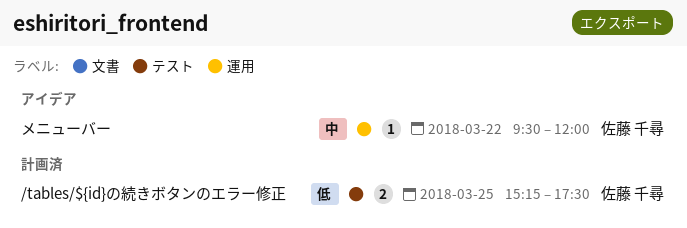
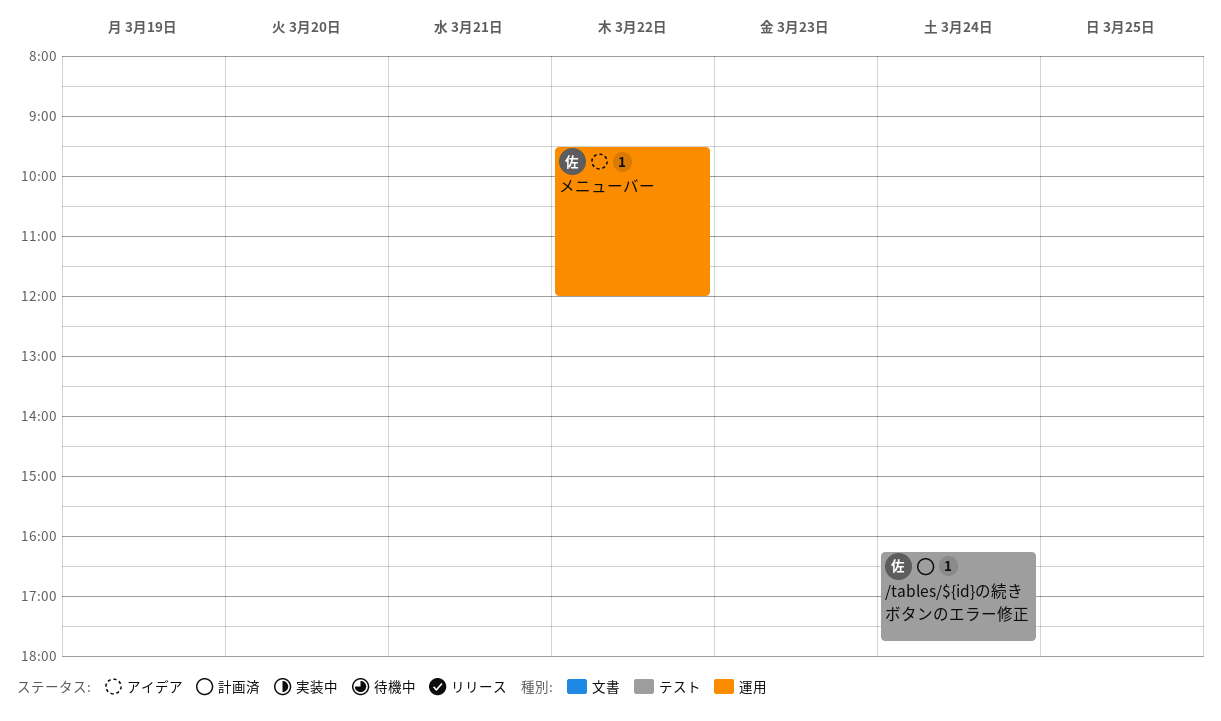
/tables/${id}の続きボタンのエラー修正, estimate: 2 -> 1
/tables/${id}の続きボタンのエラー修正, day: Mar 25 -> Mar 24
/tables/${id}の続きボタンのエラー修正, begins: 15:15 -> 16:15
/tables/${id}の続きボタンのエラー修正, ends: 17:30 -> 17:45

